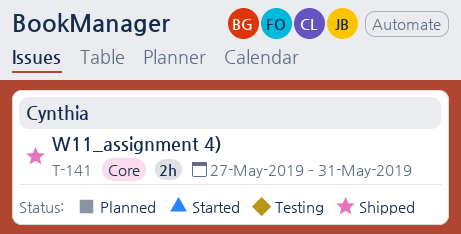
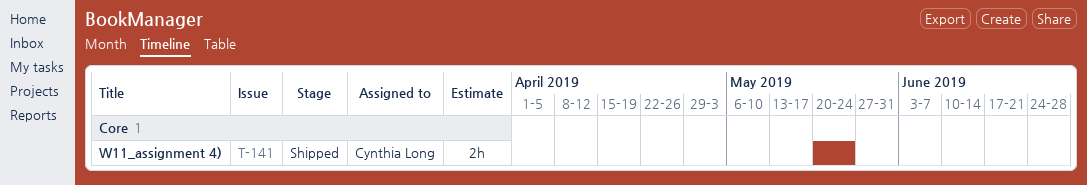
T-141, start: May 27 -> May 20
T-141, due: May 31 -> May 24

